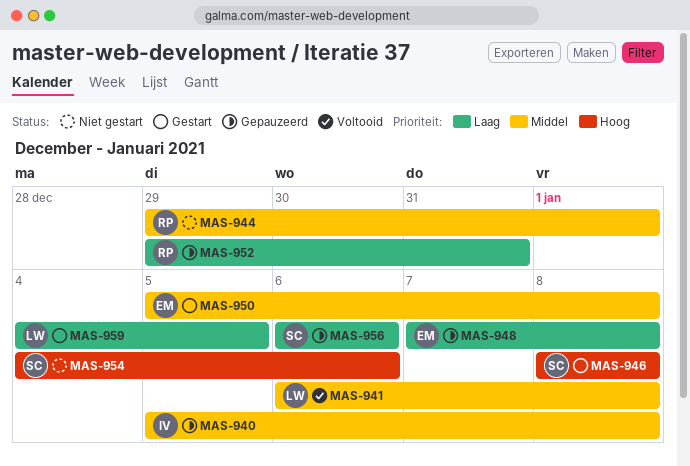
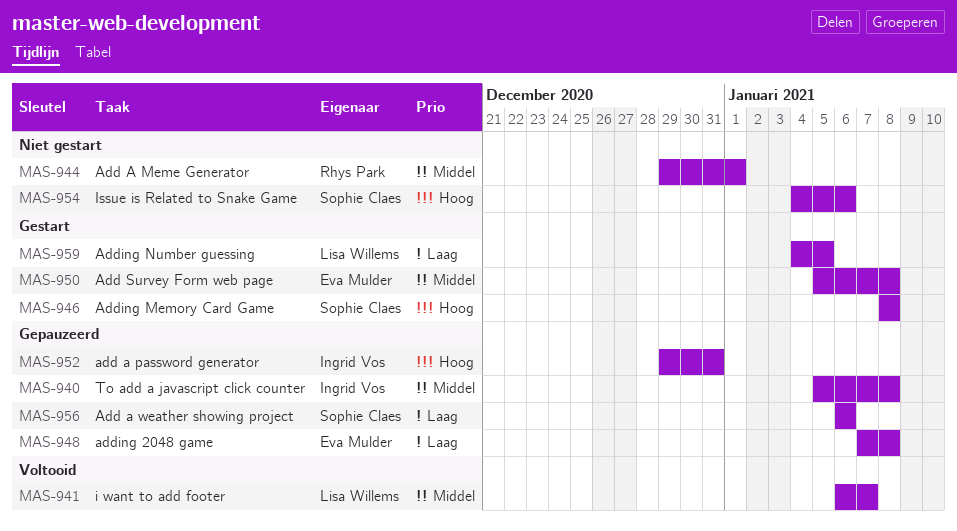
MAS-941, due: Jan 8 -> Jan 7
MAS-952, owner: Rhys Park -> Ingrid Vos
MAS-952, priority: Laag -> Hoog

